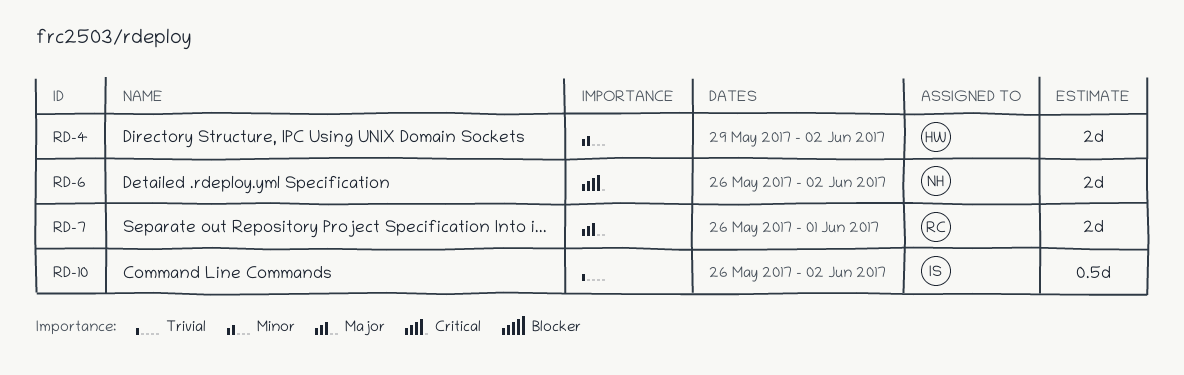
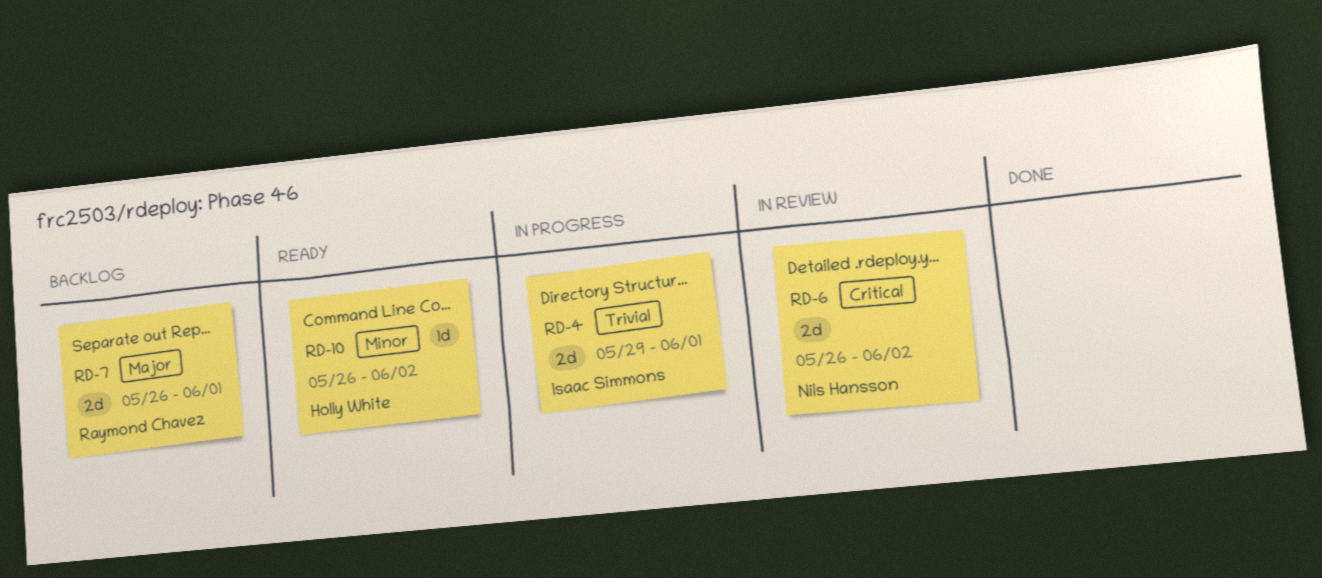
RD-4, owner: Holly White -> Isaac Simmons
RD-4, priority: Minor -> Trivial
RD-4, due: Jun 2 -> Jun 1
RD-10, owner: Isaac Simmons -> Holly White
RD-10, priority: Trivial -> Minor
RD-10, estimate: 0.5d -> 1d

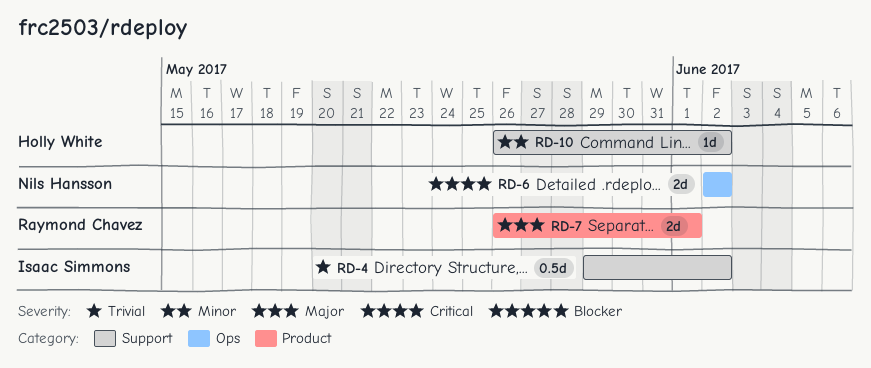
RD-4, estimate: 2d -> 0.5d
RD-4, due: Jun 1 -> Jun 2
RD-6, start: May 26 -> Jun 2

